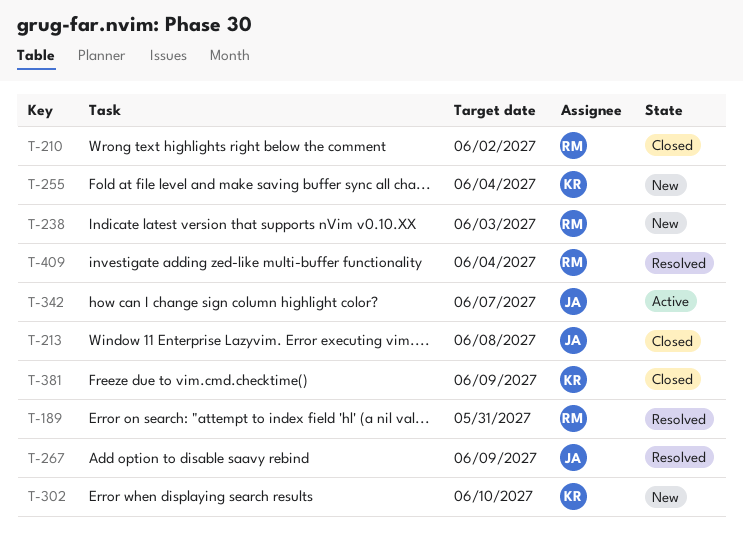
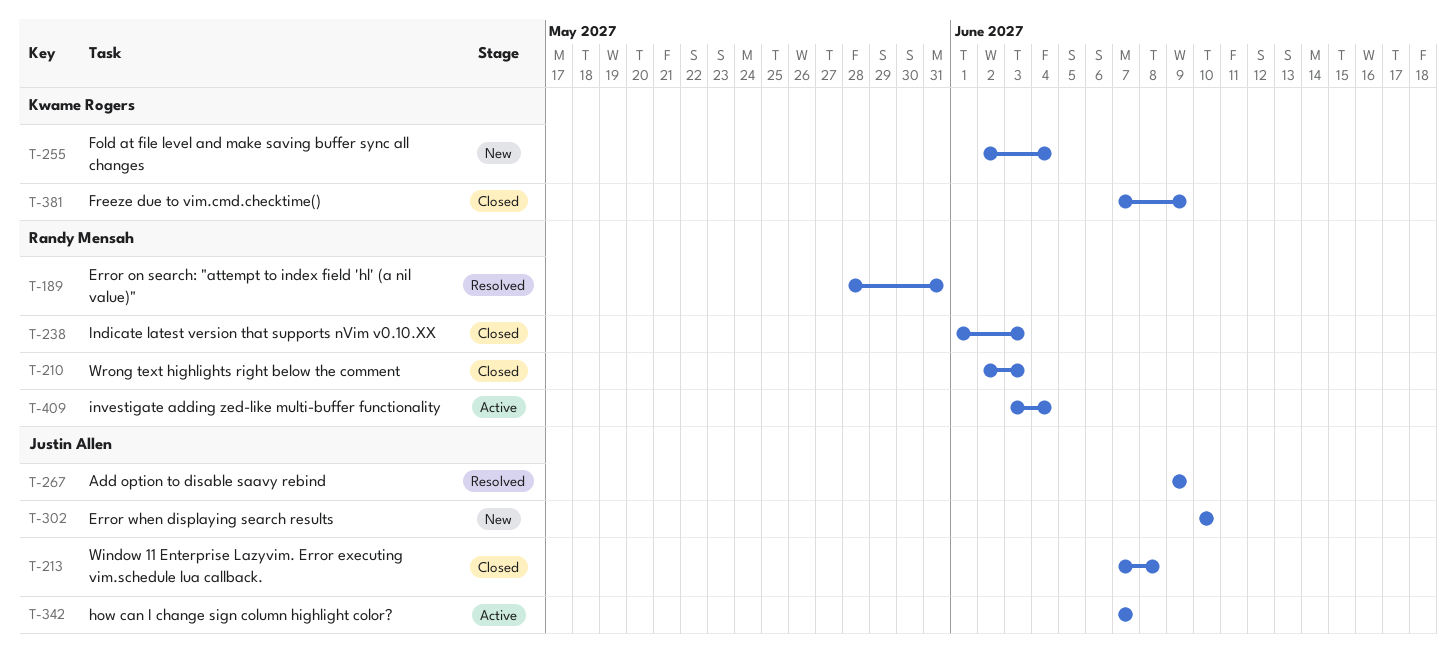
T-210, due: Jun 2 -> Jun 3
T-238, status: New -> Closed
T-302, owner: Kwame Rogers -> Justin Allen
T-409, status: Resolved -> Active

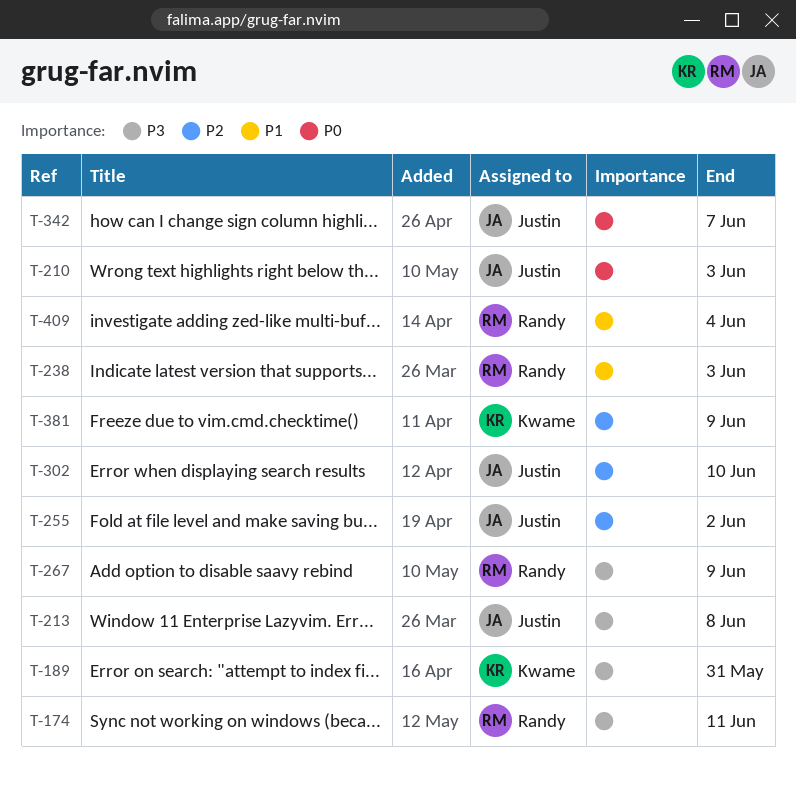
T-174: none -> present
T-189, owner: Randy Mensah -> Kwame Rogers
T-210, owner: Randy Mensah -> Justin Allen
T-255, owner: Kwame Rogers -> Justin Allen
T-255, due: Jun 4 -> Jun 2
T-267, owner: Justin Allen -> Randy Mensah

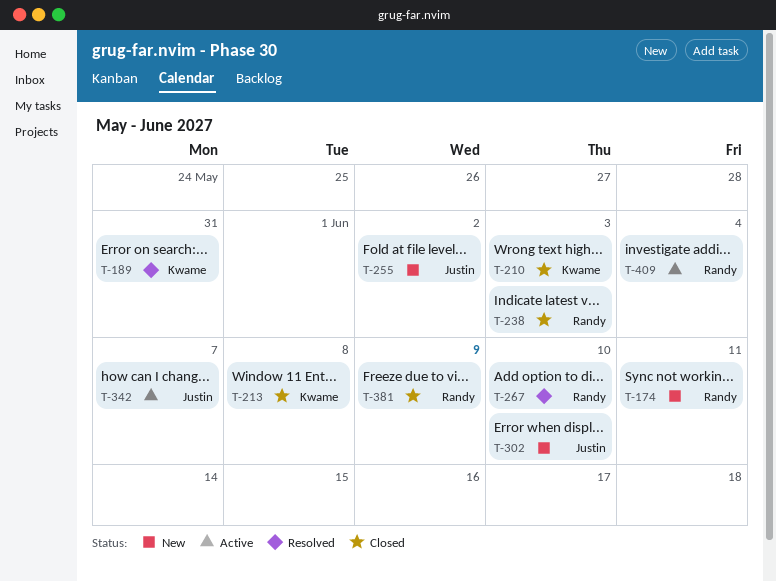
T-210, owner: Justin -> Kwame
T-213, owner: Justin -> Kwame
T-267, due: Jun 9 -> Jun 10
T-381, owner: Kwame -> Randy

